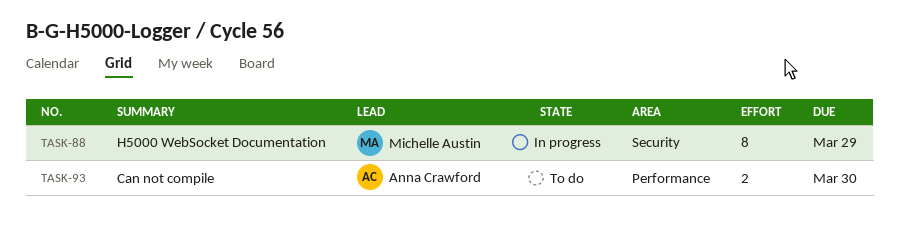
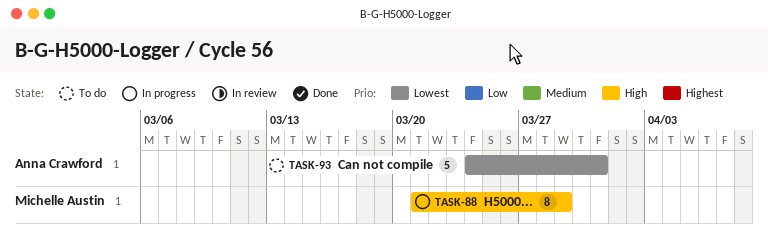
TASK-93, estimate: 2 -> 5
TASK-93, due: Mar 30 -> Mar 31

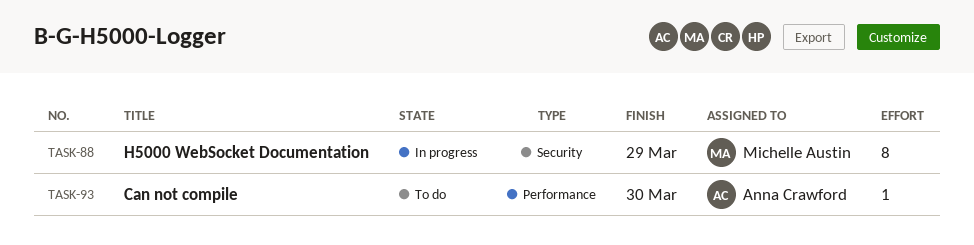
TASK-93, estimate: 5 -> 1
TASK-93, due: Mar 31 -> Mar 30

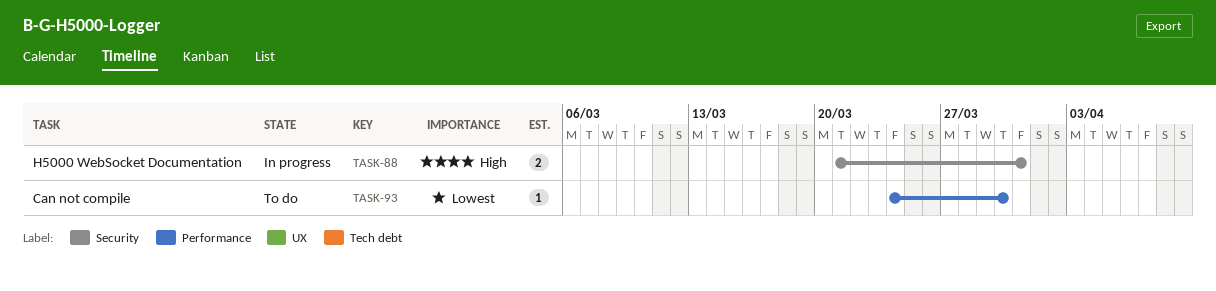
TASK-88, estimate: 8 -> 2
TASK-88, due: Mar 29 -> Mar 31

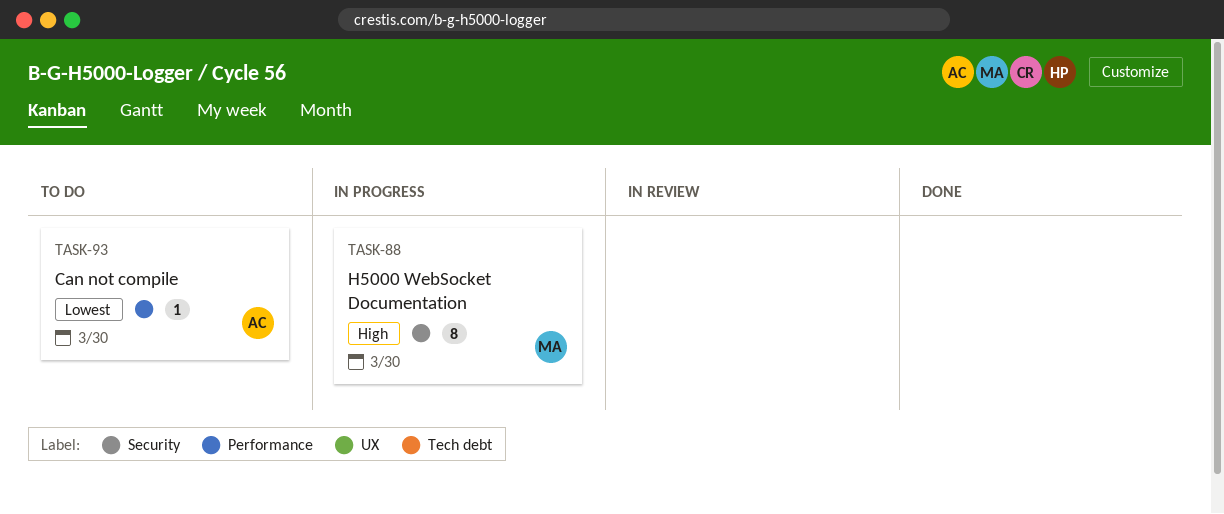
TASK-88, estimate: 2 -> 8
TASK-88, due: Mar 31 -> Mar 30

